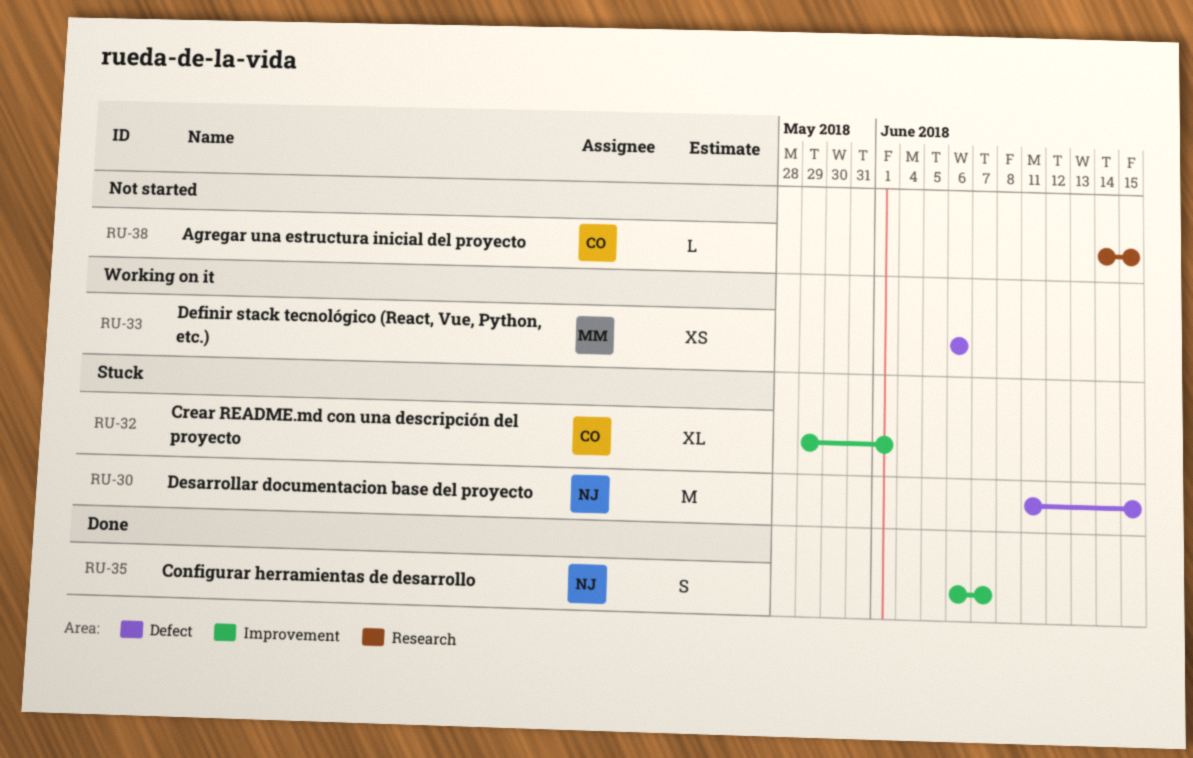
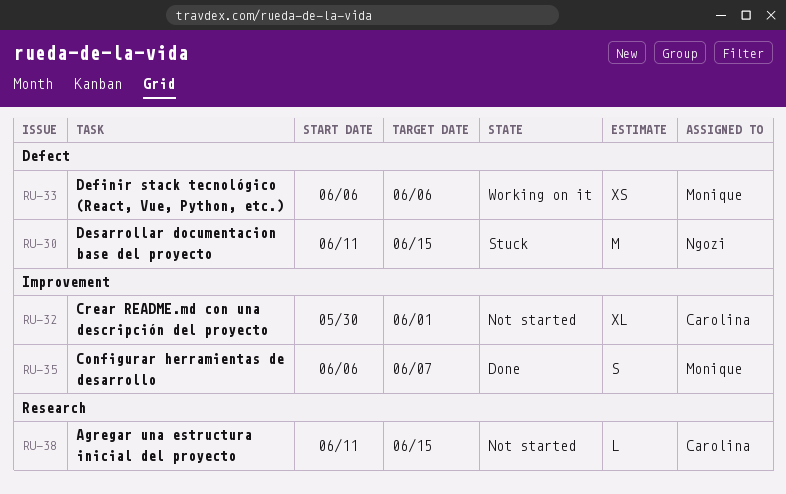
RU-32, status: Stuck -> Not started
RU-32, start: May 29 -> May 30
RU-35, owner: Ngozi -> Monique
RU-38, start: Jun 14 -> Jun 11

